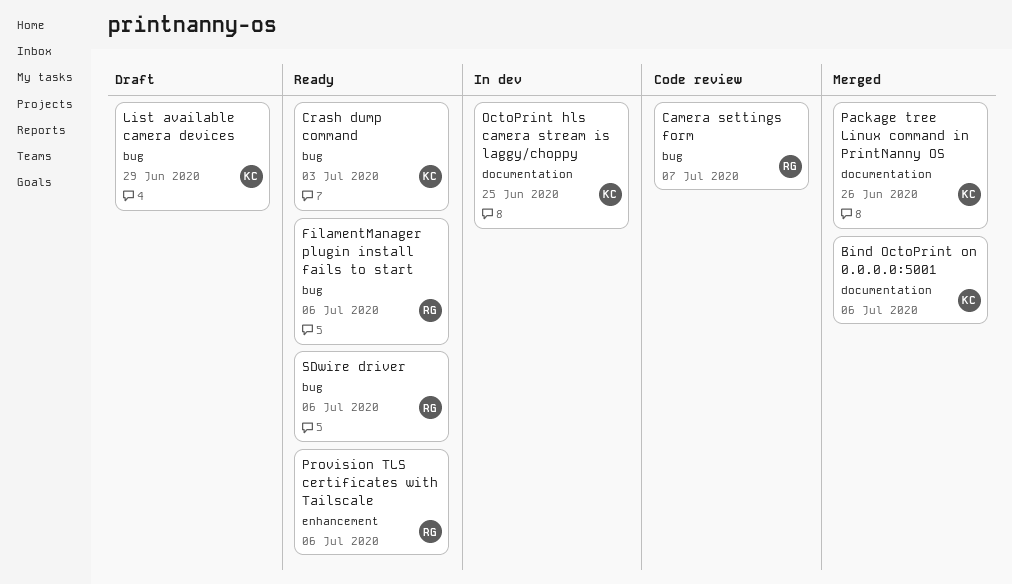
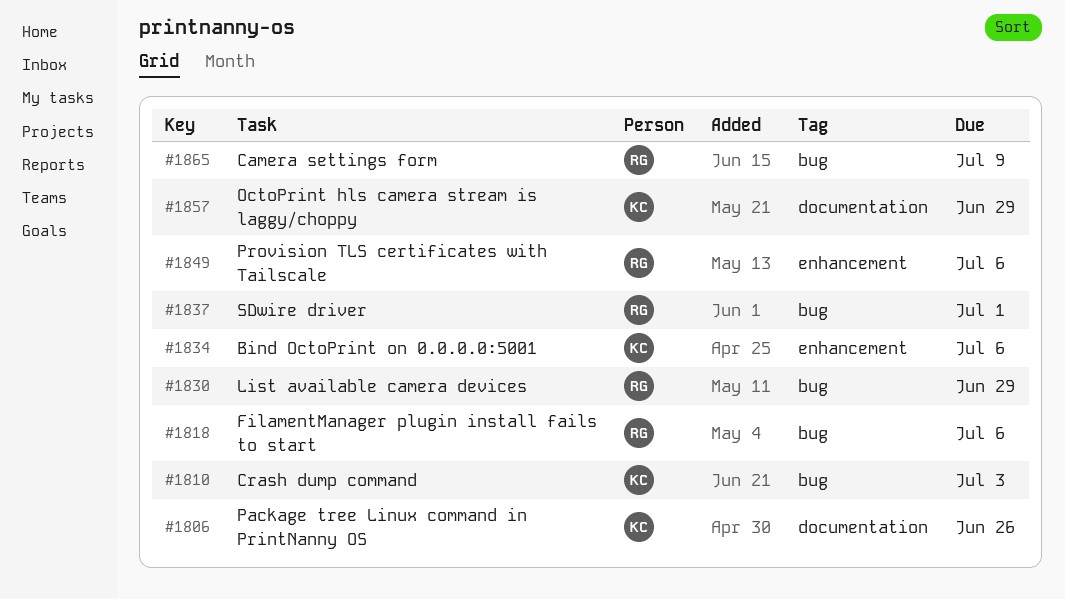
Bind OctoPrint on 0.0.0.0:5001, label: documentation -> enhancement
Camera settings form, due: Jul 7 -> Jul 9
List available camera devices, owner: KC -> RG
OctoPrint hls camera stream is laggy/choppy, due: Jun 25 -> Jun 29
SDwire driver, due: Jul 6 -> Jul 1

